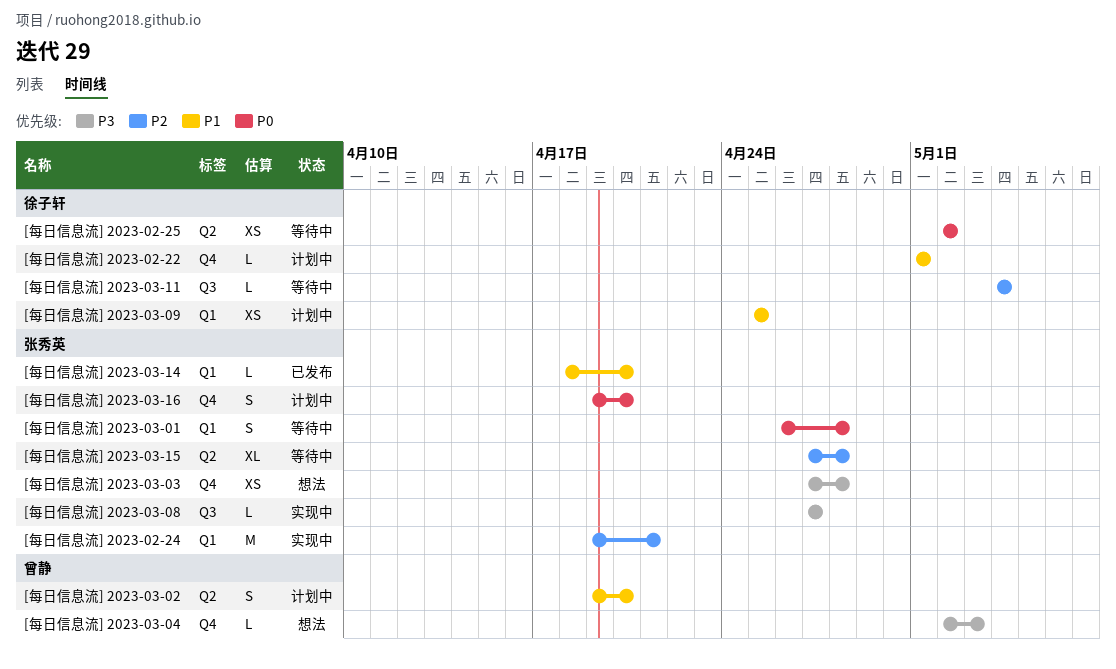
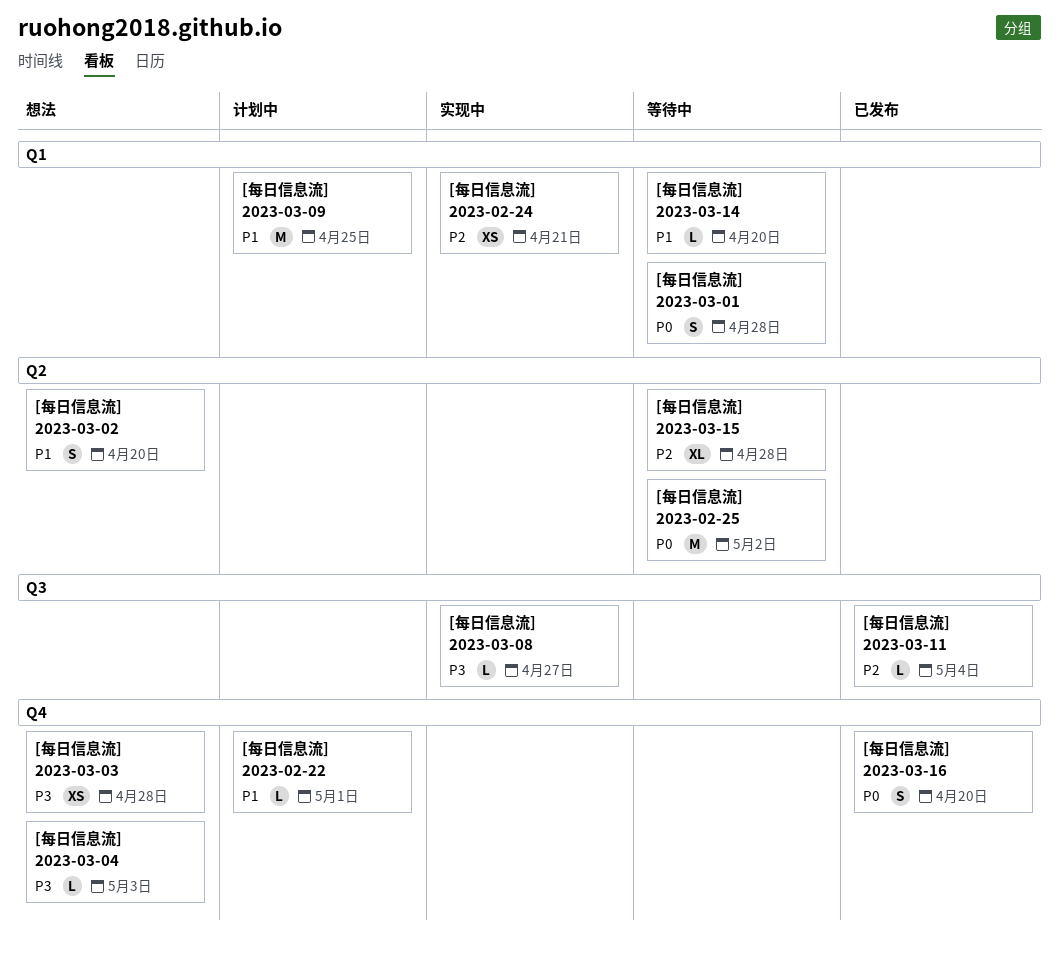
[每日信息流] 2023-02-24, estimate: M -> XS
[每日信息流] 2023-02-25, estimate: XS -> M
[每日信息流] 2023-03-02, status: 计划中 -> 想法
[每日信息流] 2023-03-09, estimate: XS -> M
[每日信息流] 2023-03-11, status: 等待中 -> 已发布
[每日信息流] 2023-03-14, status: 已发布 -> 等待中
[每日信息流] 2023-03-16, status: 计划中 -> 已发布

